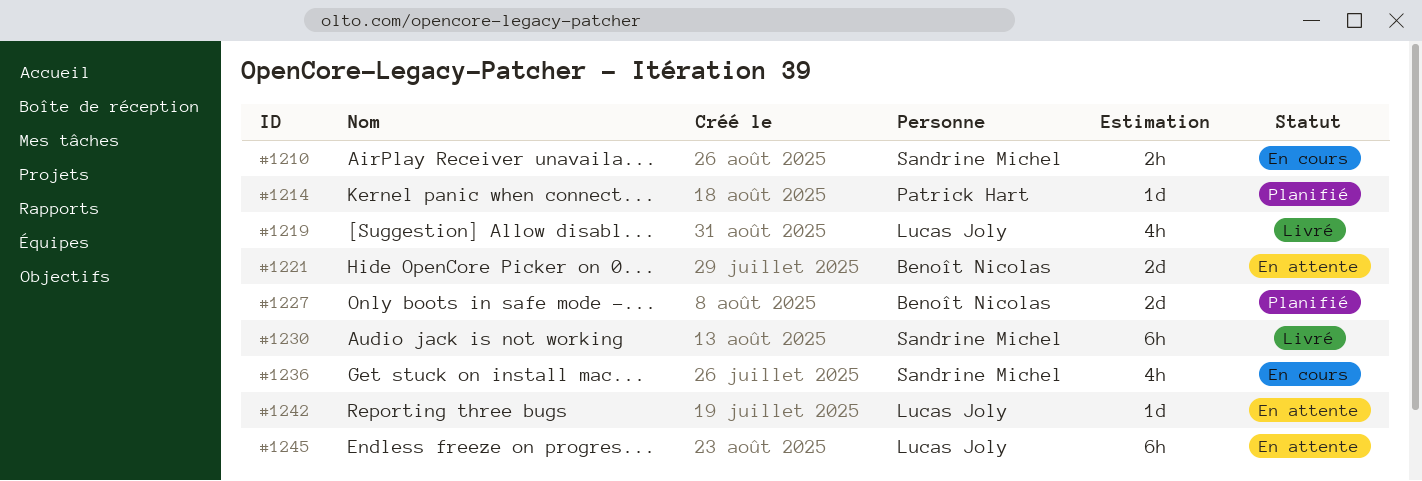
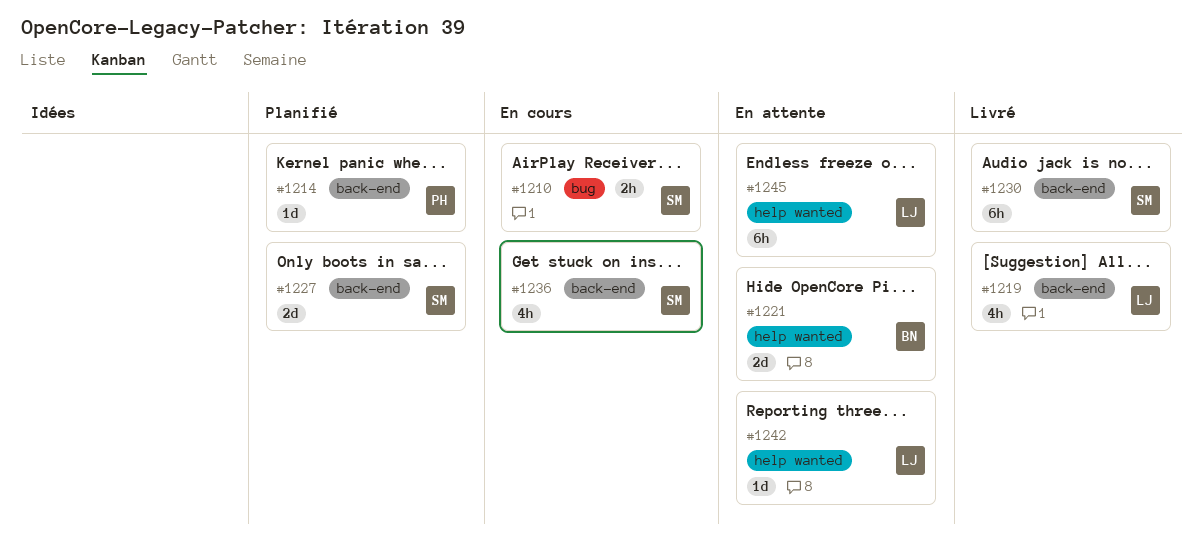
#1227, owner: Benoît Nicolas -> Sandrine Michel

